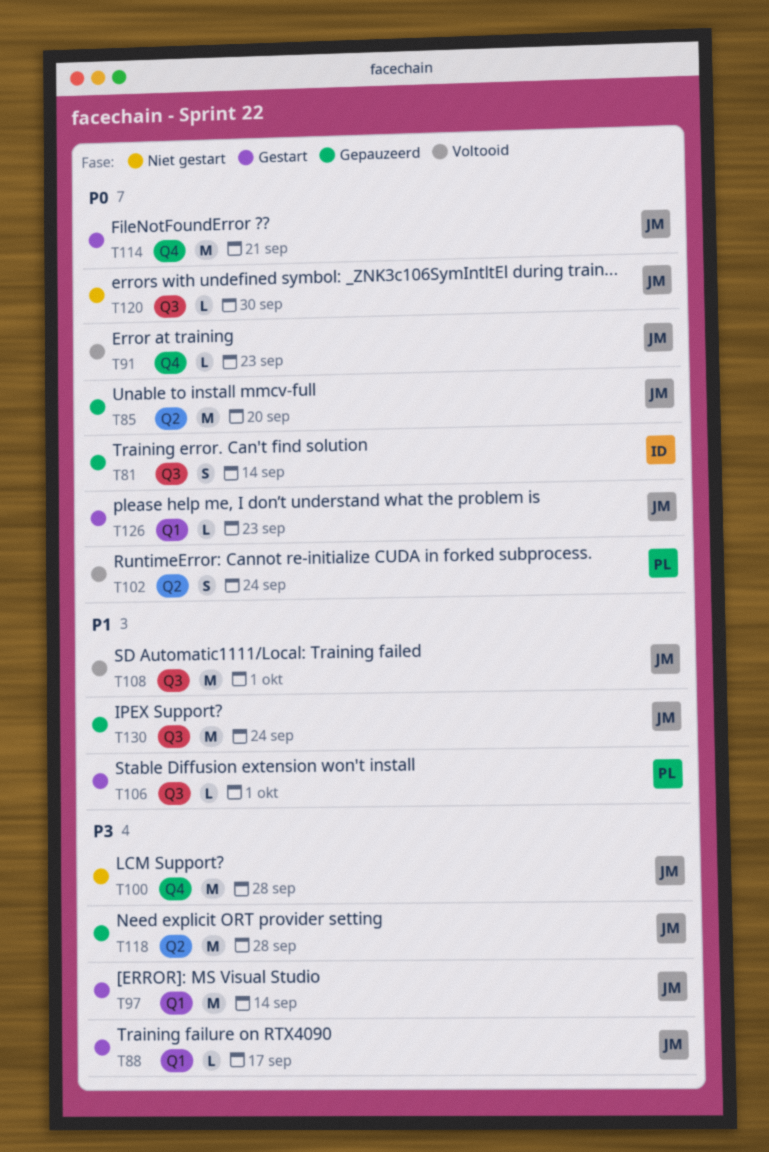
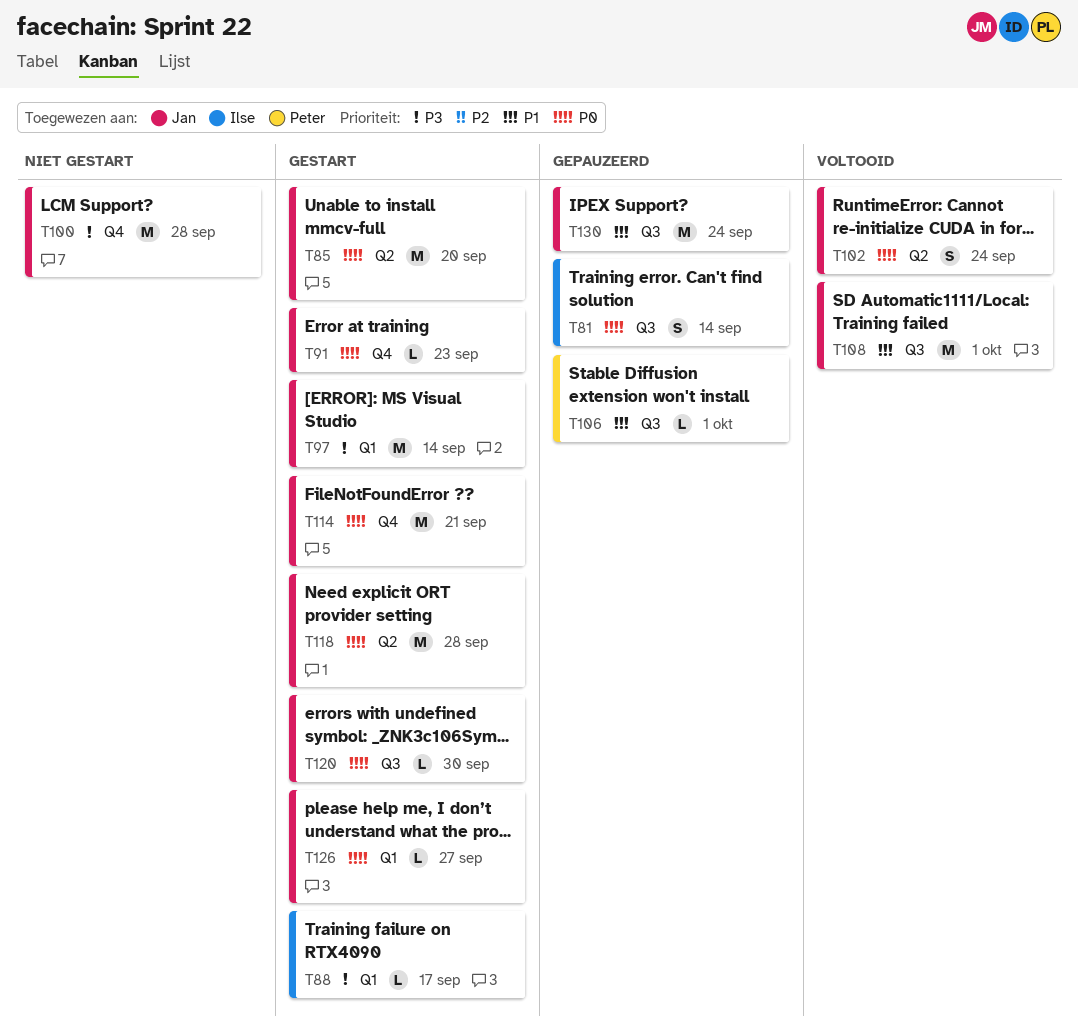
T85, status: Gepauzeerd -> Gestart
T88, owner: Jan -> Ilse
T91, status: Voltooid -> Gestart
T102, owner: Peter -> Jan
T106, status: Gestart -> Gepauzeerd
T118, status: Gepauzeerd -> Gestart
T118, priority: P3 -> P0
T120, status: Niet gestart -> Gestart
T126, due: Sep 23 -> Sep 27

